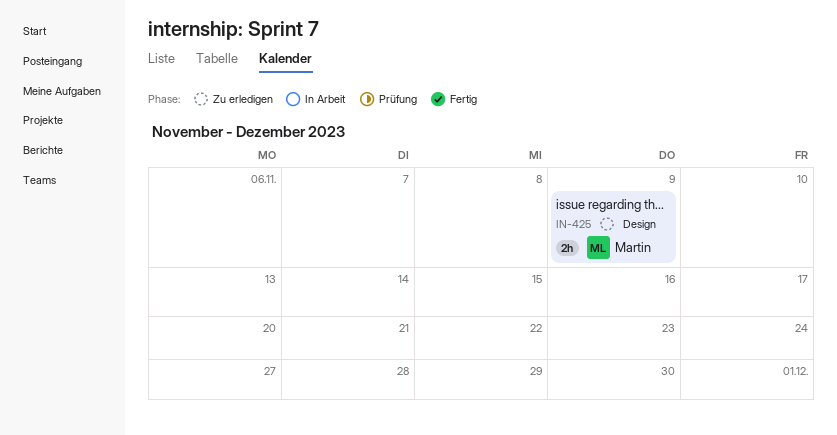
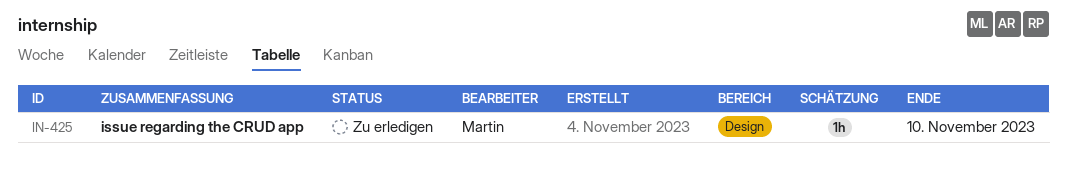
IN-425, estimate: 2h -> 1h
IN-425, due: Nov 9 -> Nov 10

